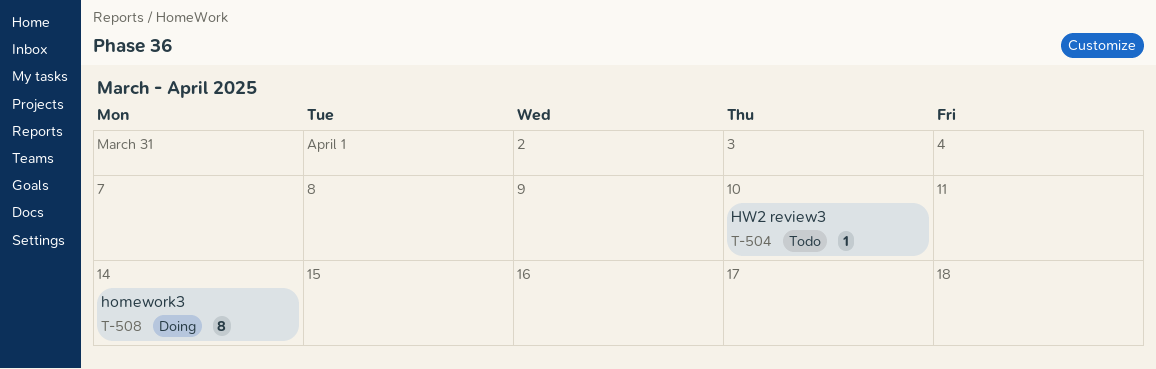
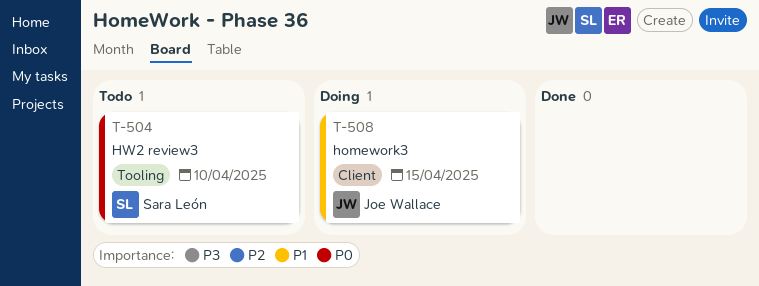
T-508, due: Apr 14 -> Apr 15

